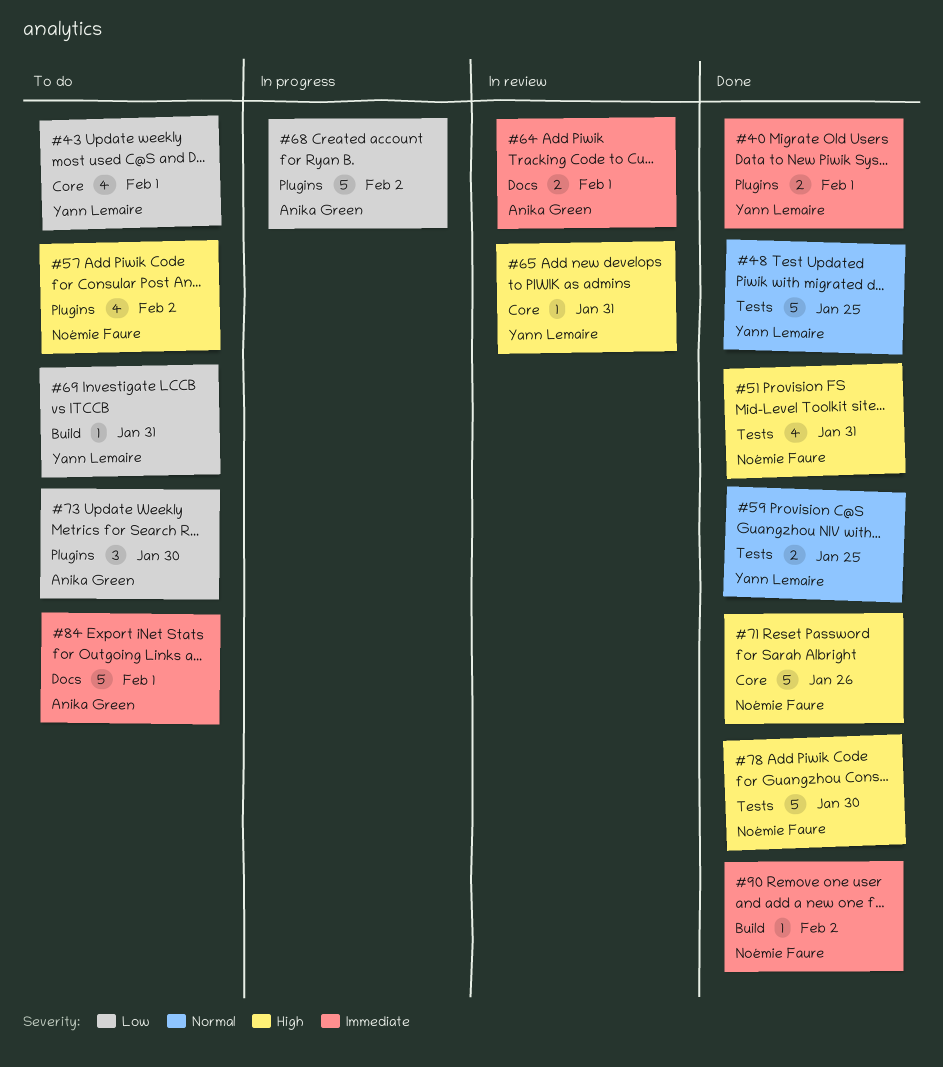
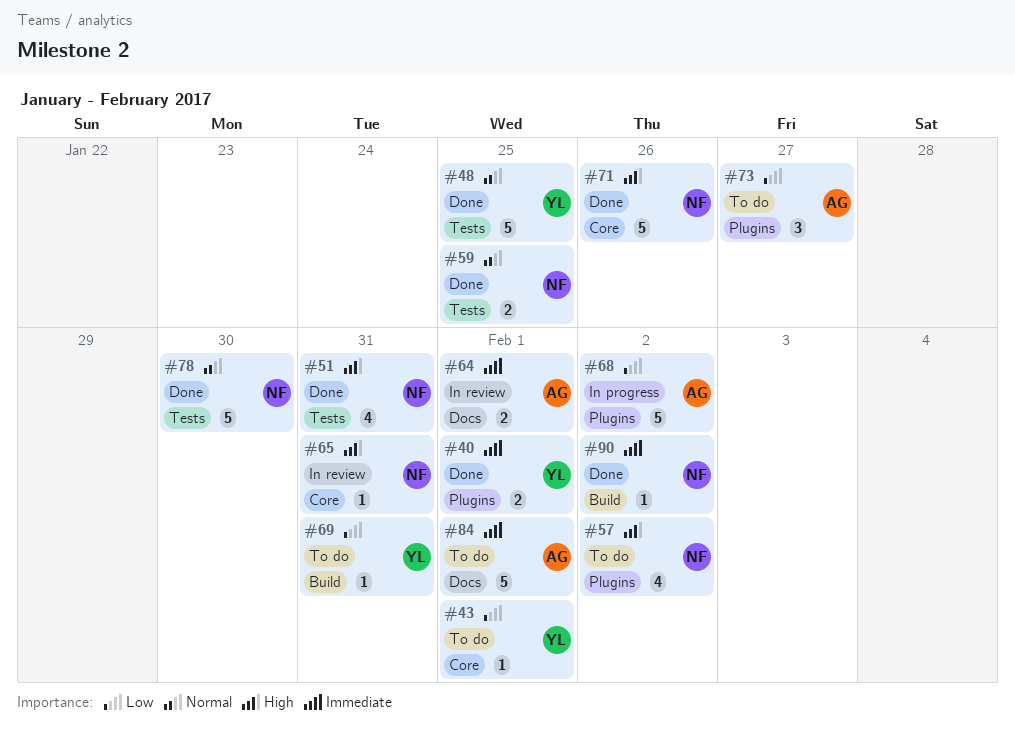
#43, estimate: 4 -> 1
#59, owner: Yann Lemaire -> Noémie Faure
#65, owner: Yann Lemaire -> Noémie Faure
#73, due: Jan 30 -> Jan 27
#78, priority: High -> Normal

